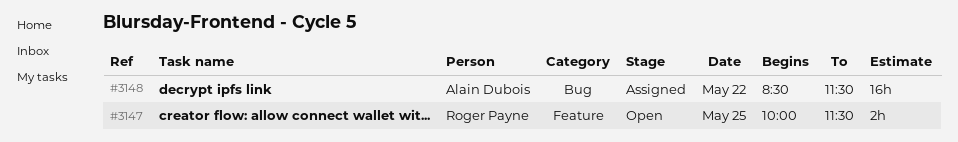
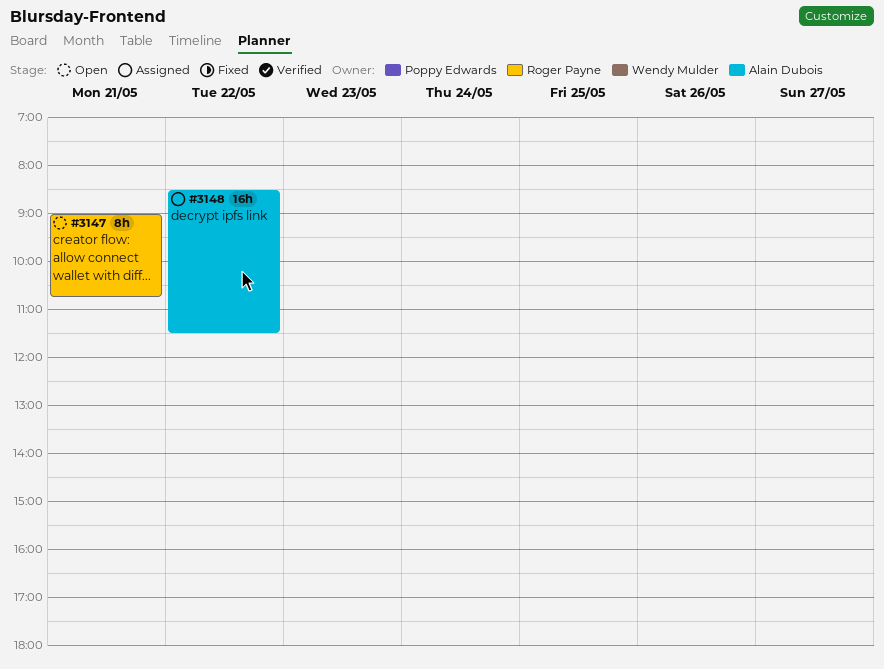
#3147, estimate: 2h -> 8h
#3147, day: May 25 -> May 21
#3147, begins: 10:00 -> 09:00
#3147, ends: 11:30 -> 10:45

